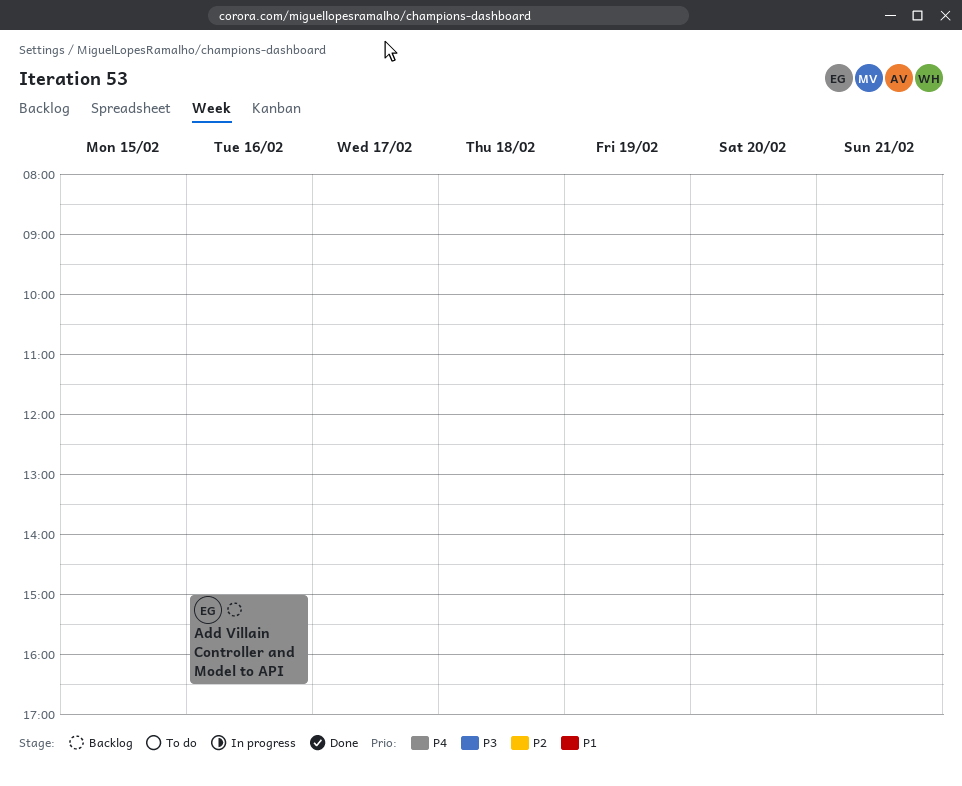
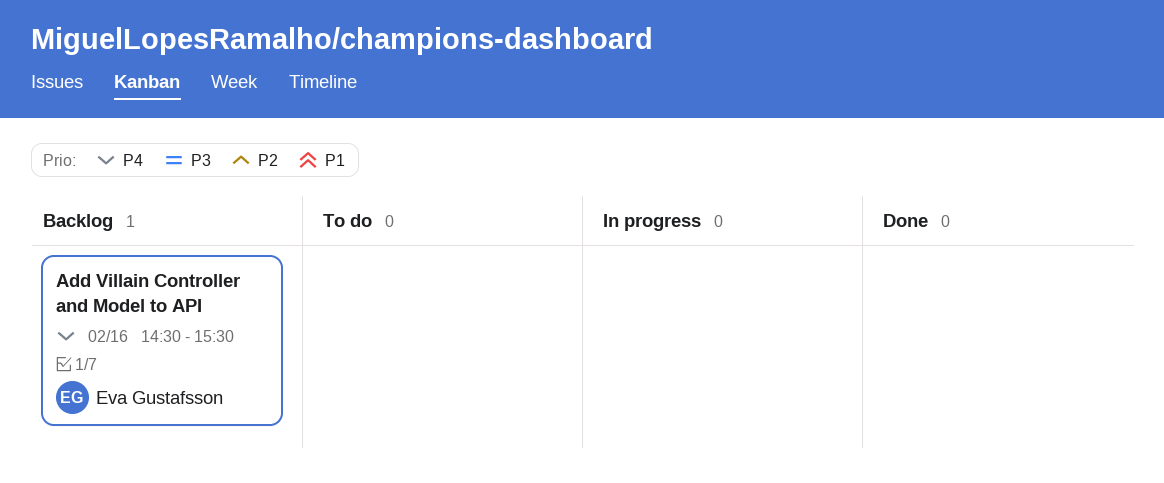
Add Villain Controller and Model to API, begins: 15:00 -> 14:30
Add Villain Controller and Model to API, ends: 16:30 -> 15:30

